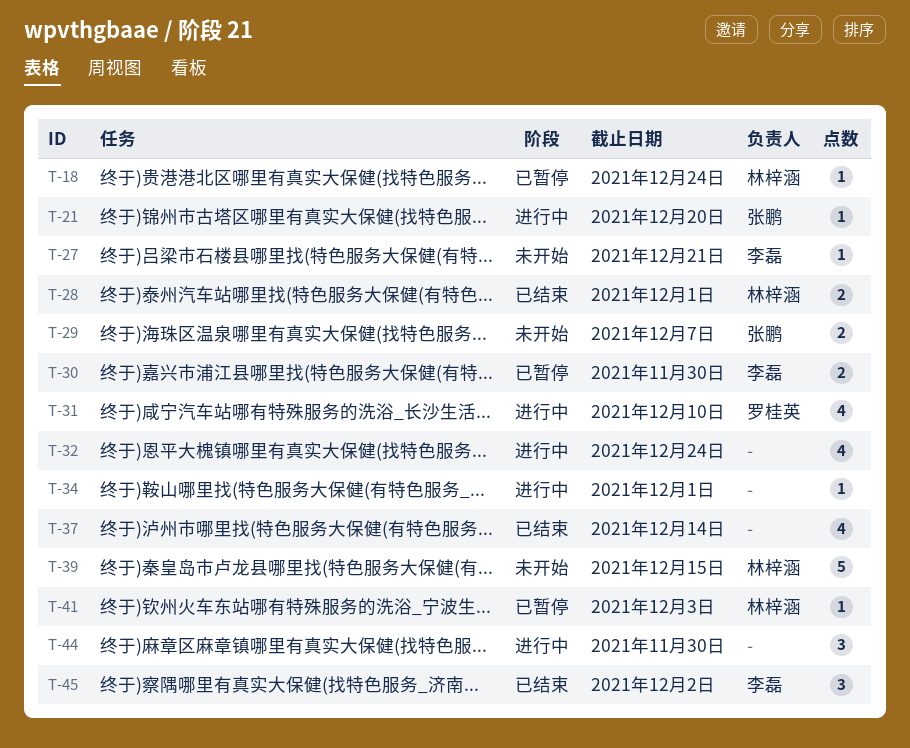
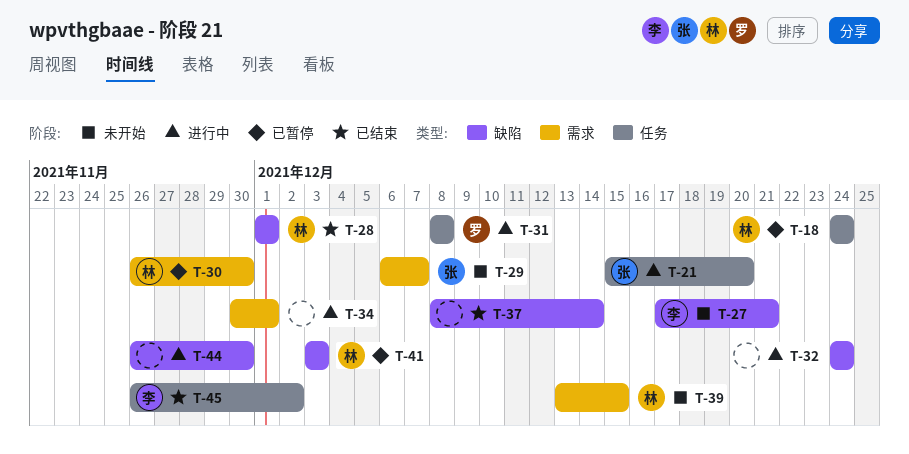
T-30, owner: 李磊 -> 林梓涵
T-31, due: Dec 10 -> Dec 8

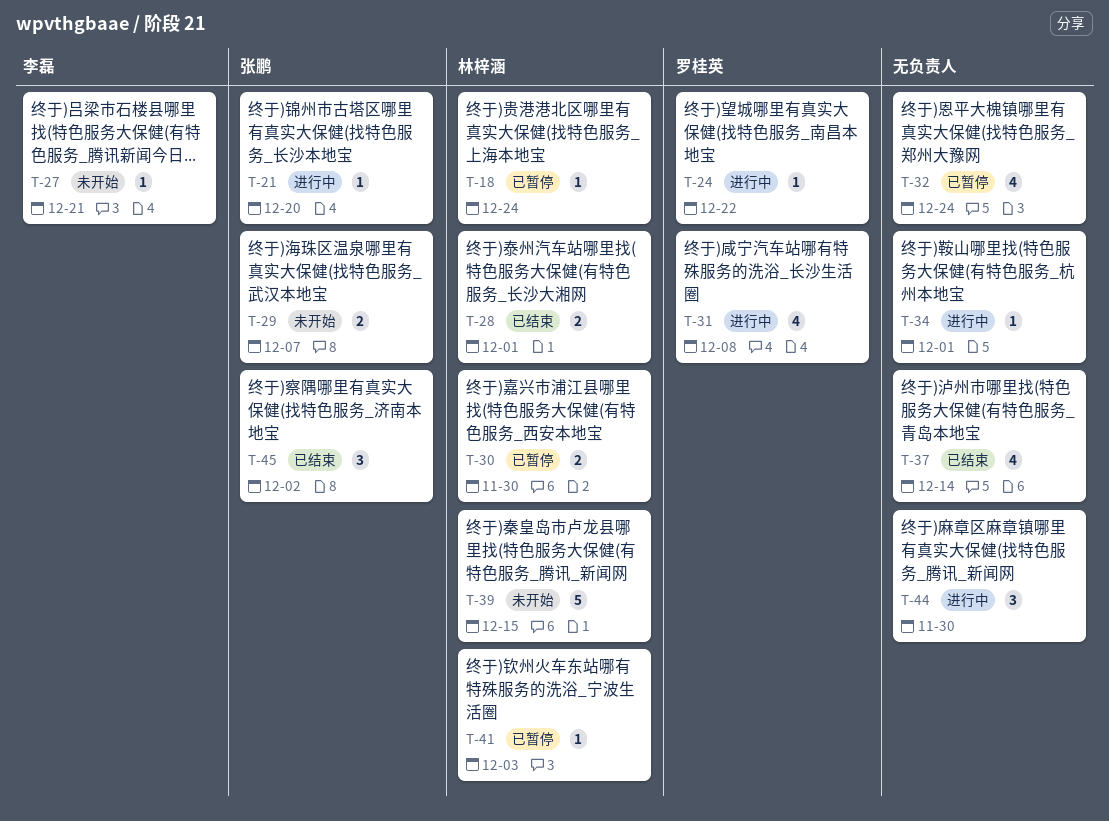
T-24: none -> present
T-32, status: 进行中 -> 已暂停
T-45, owner: 李磊 -> 张鹏

